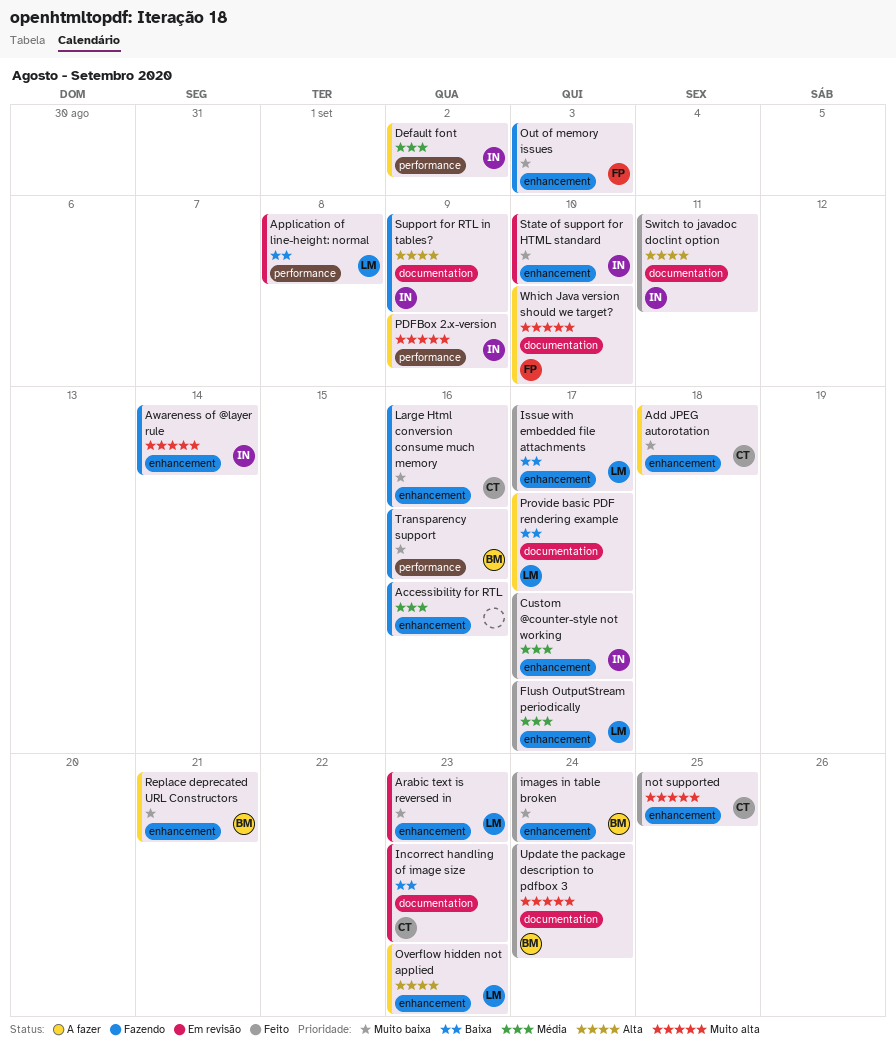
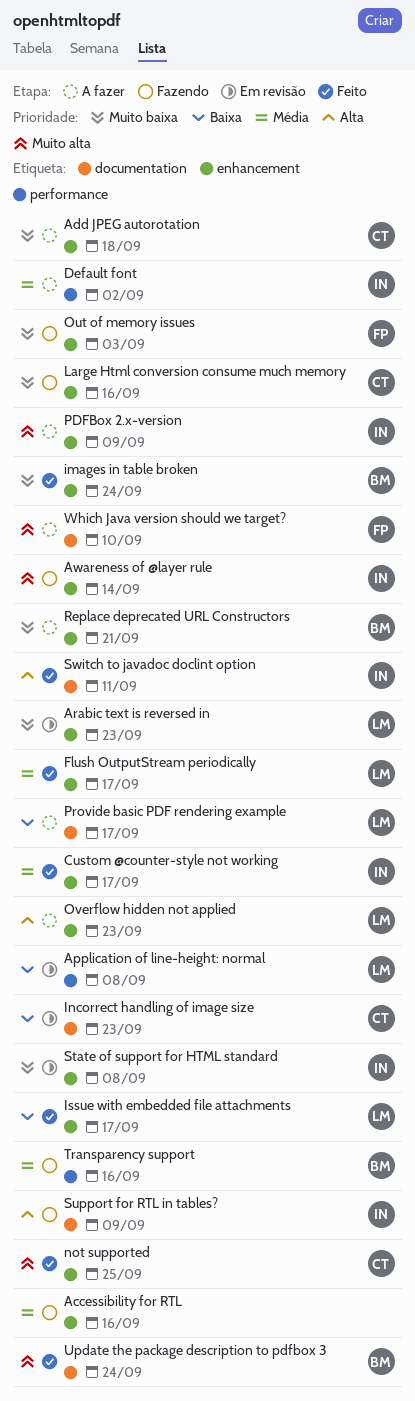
PDFBox 2.x-version, label: performance -> enhancement
State of support for HTML standard, due: Sep 10 -> Sep 8
Transparency support, priority: Muito baixa -> Média

